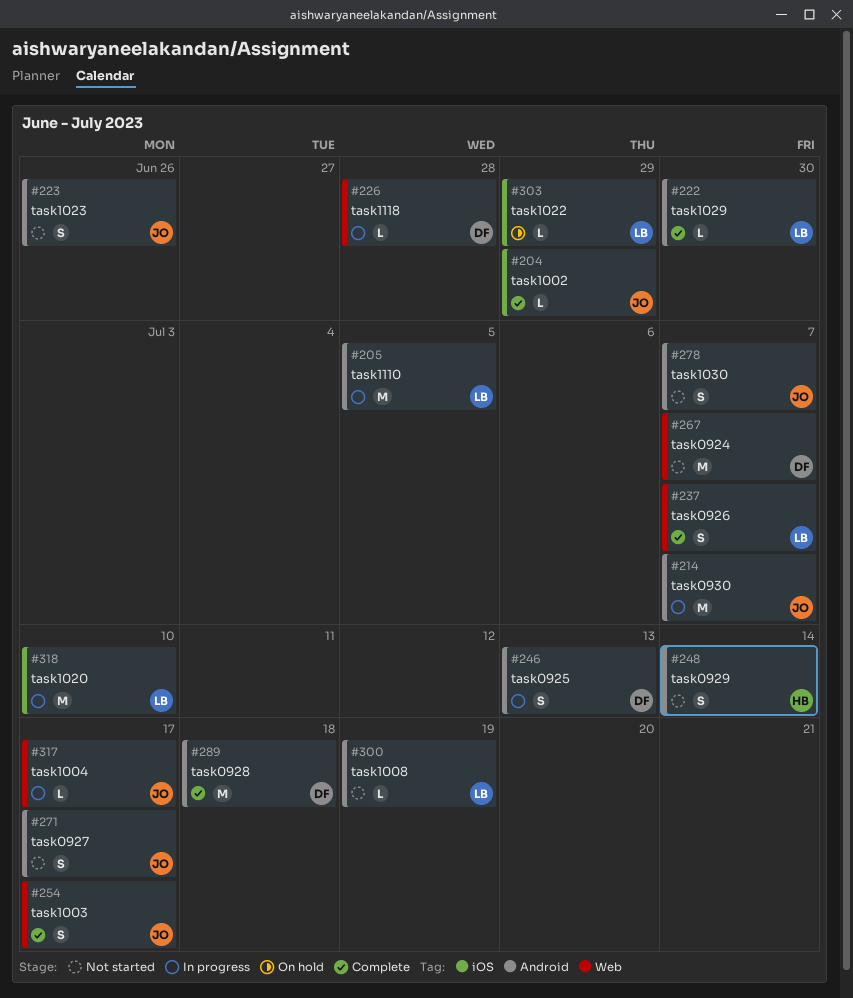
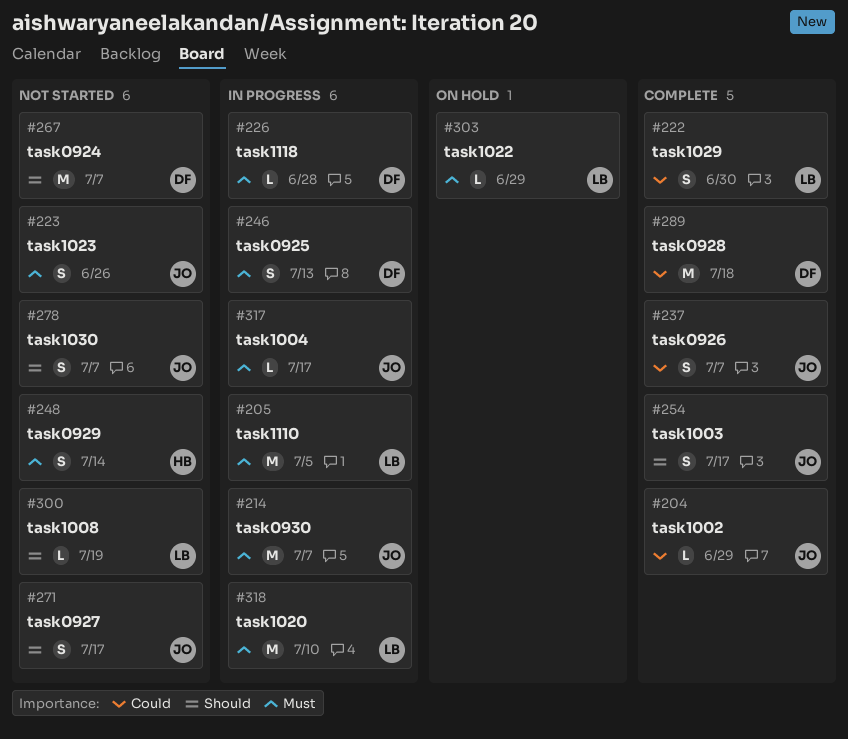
#222, estimate: L -> S
#237, owner: LB -> JO

